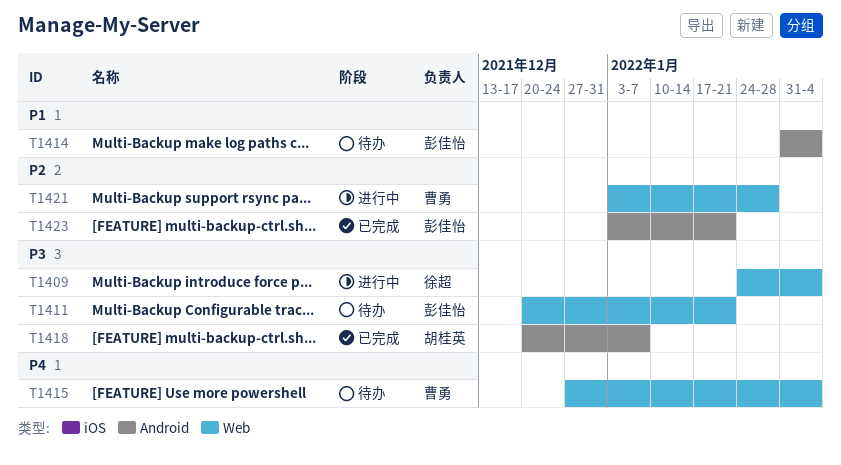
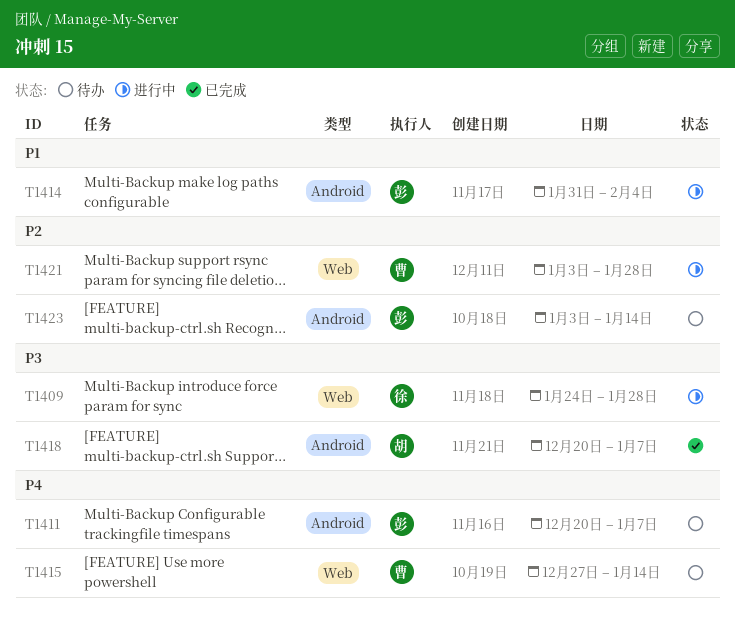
T1409, due: Feb 4 -> Jan 28
T1411, priority: P3 -> P4
T1411, label: Web -> Android
T1411, due: Jan 21 -> Jan 7
T1414, status: 待办 -> 进行中
T1415, due: Feb 4 -> Jan 14
T1423, status: 已完成 -> 待办
T1423, due: Jan 21 -> Jan 14

